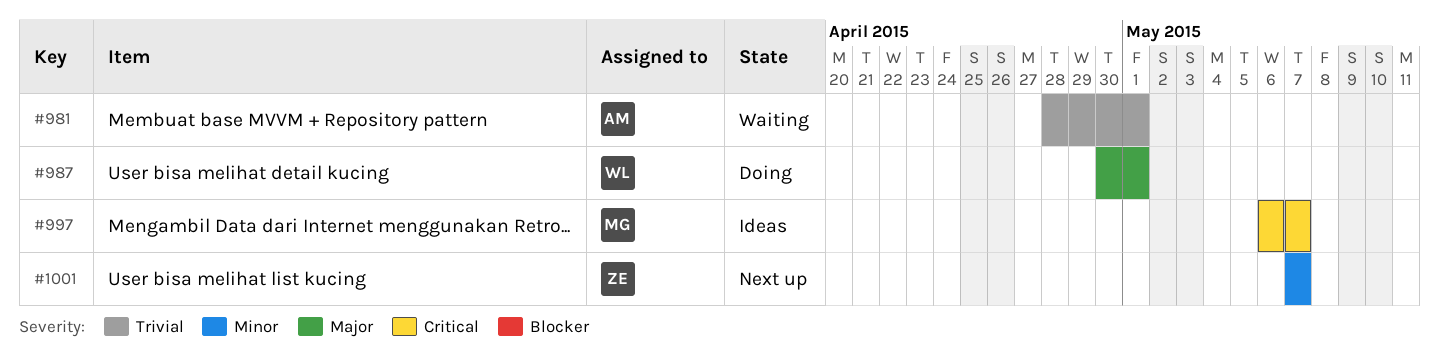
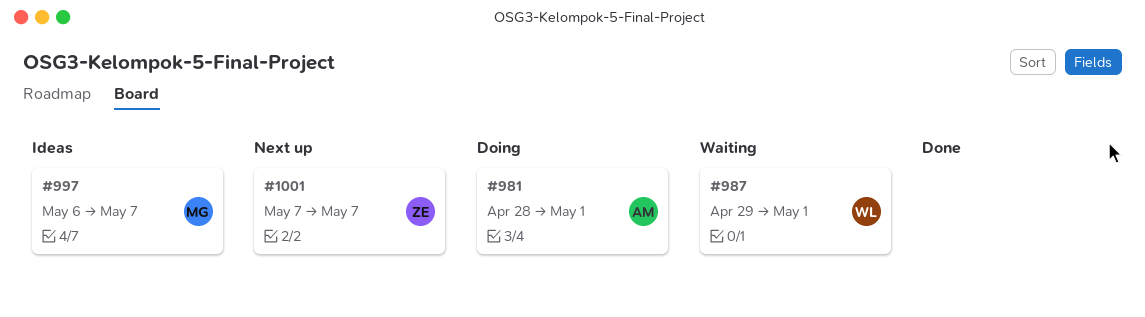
#981, status: Waiting -> Doing
#987, status: Doing -> Waiting
#987, start: Apr 30 -> Apr 29

